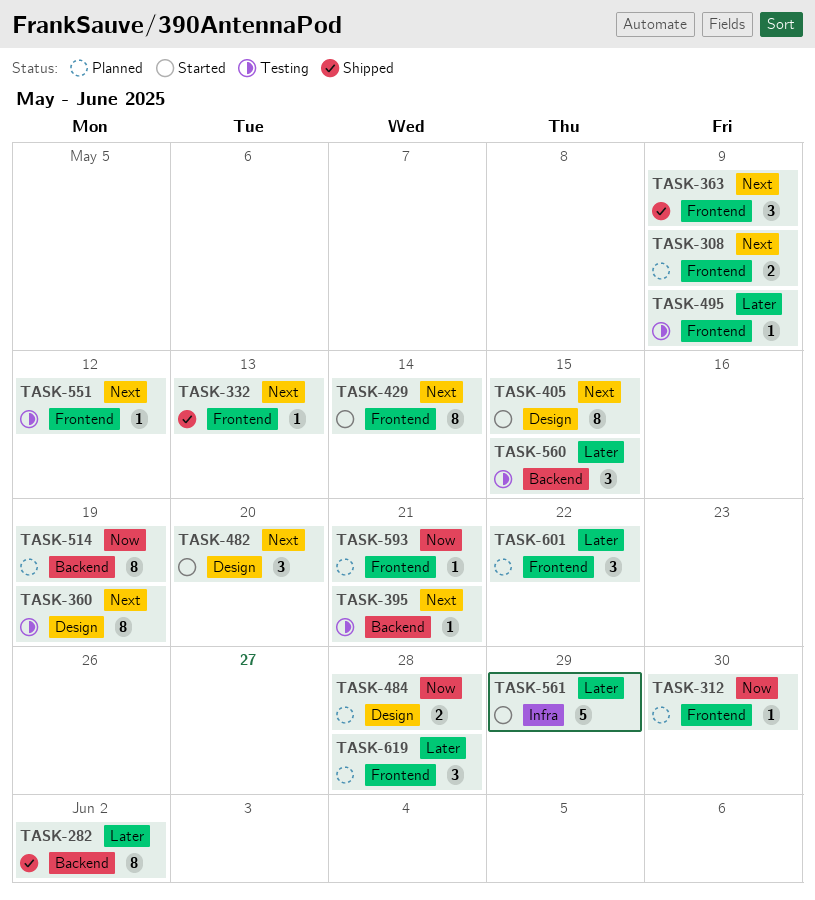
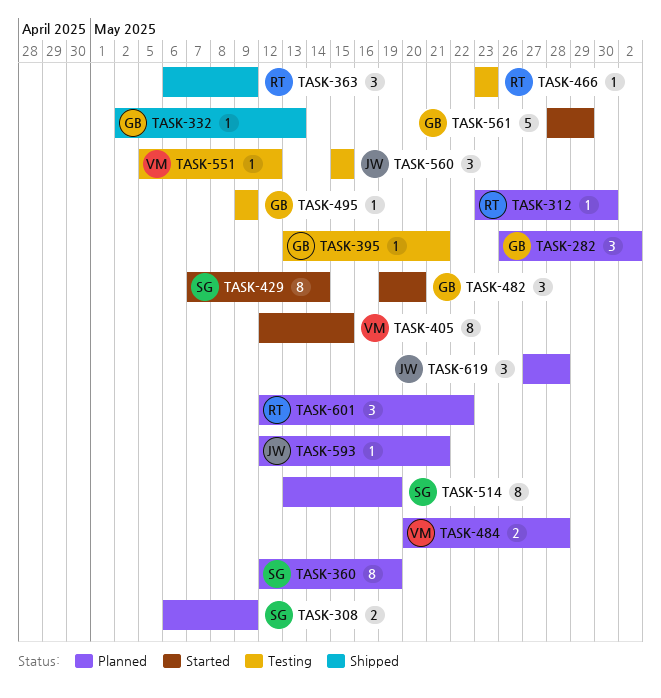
TASK-282, status: Shipped -> Planned
TASK-282, estimate: 8 -> 3
TASK-360, status: Testing -> Planned
TASK-466: none -> present

